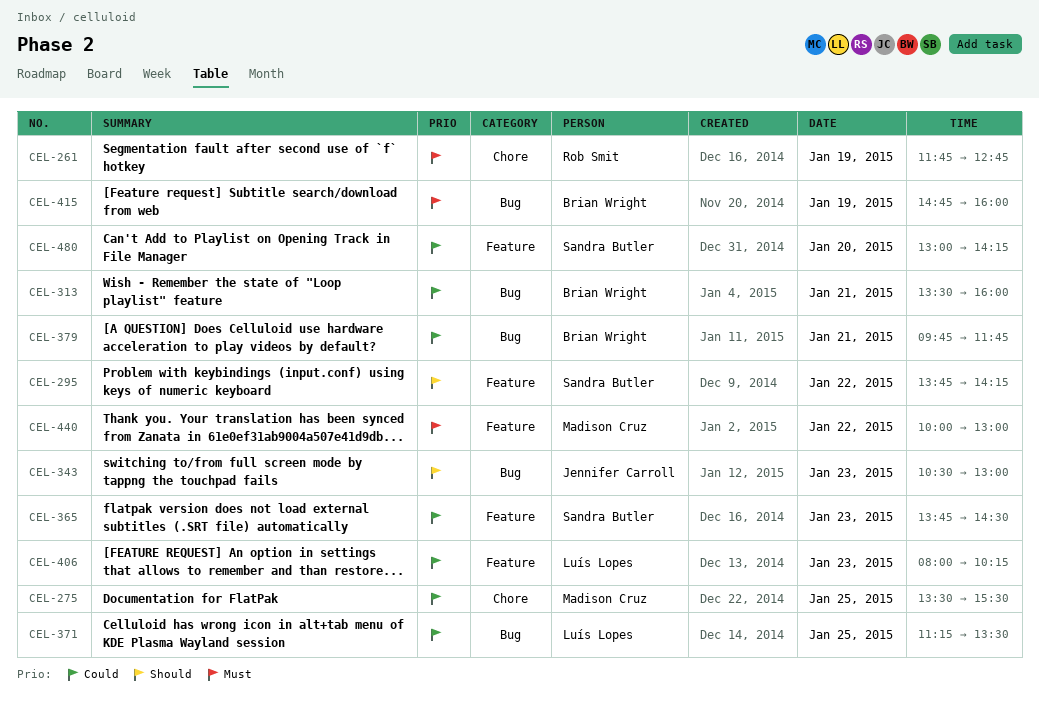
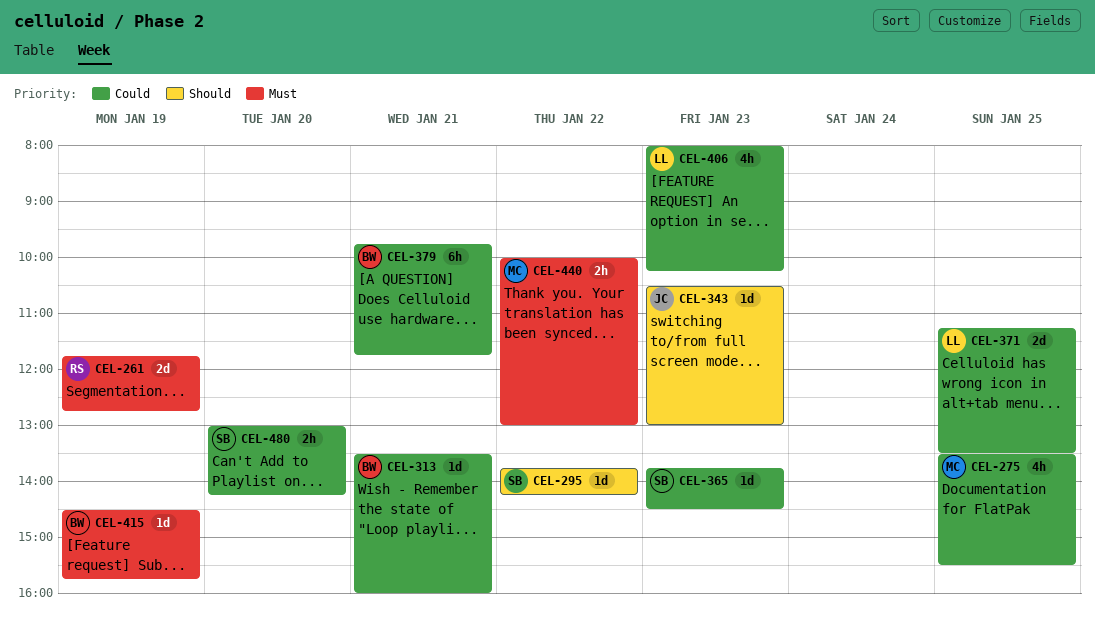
CEL-415, begins: 14:45 -> 14:30
CEL-415, ends: 16:00 -> 15:45

